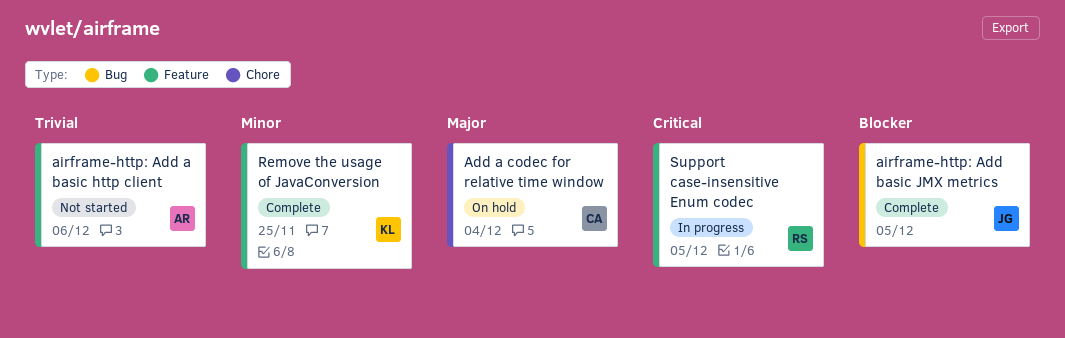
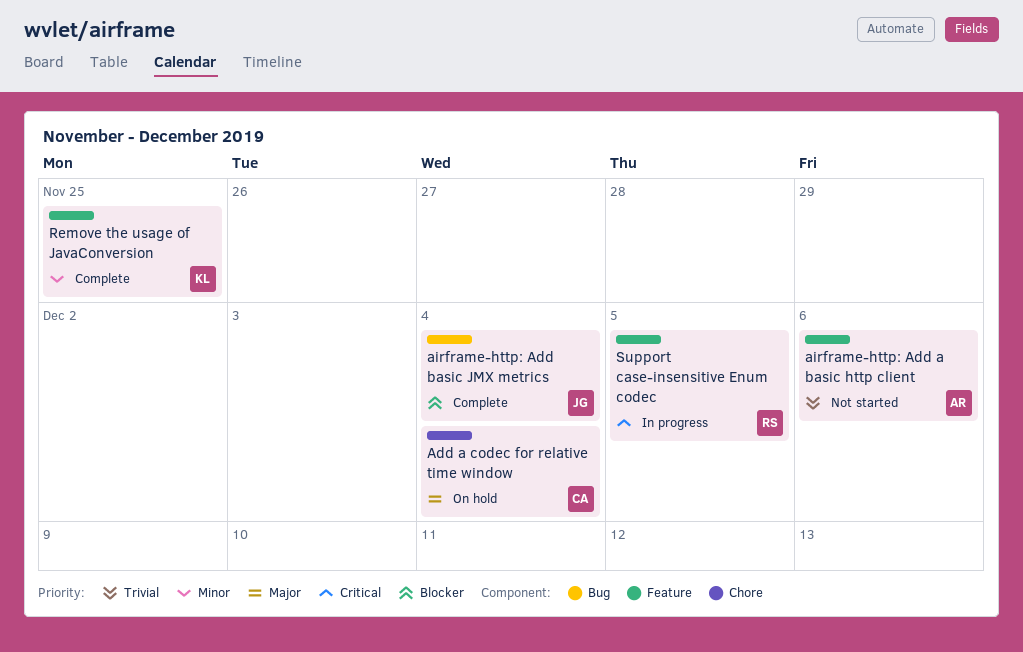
airframe-http: Add basic JMX metrics, due: Dec 5 -> Dec 4

